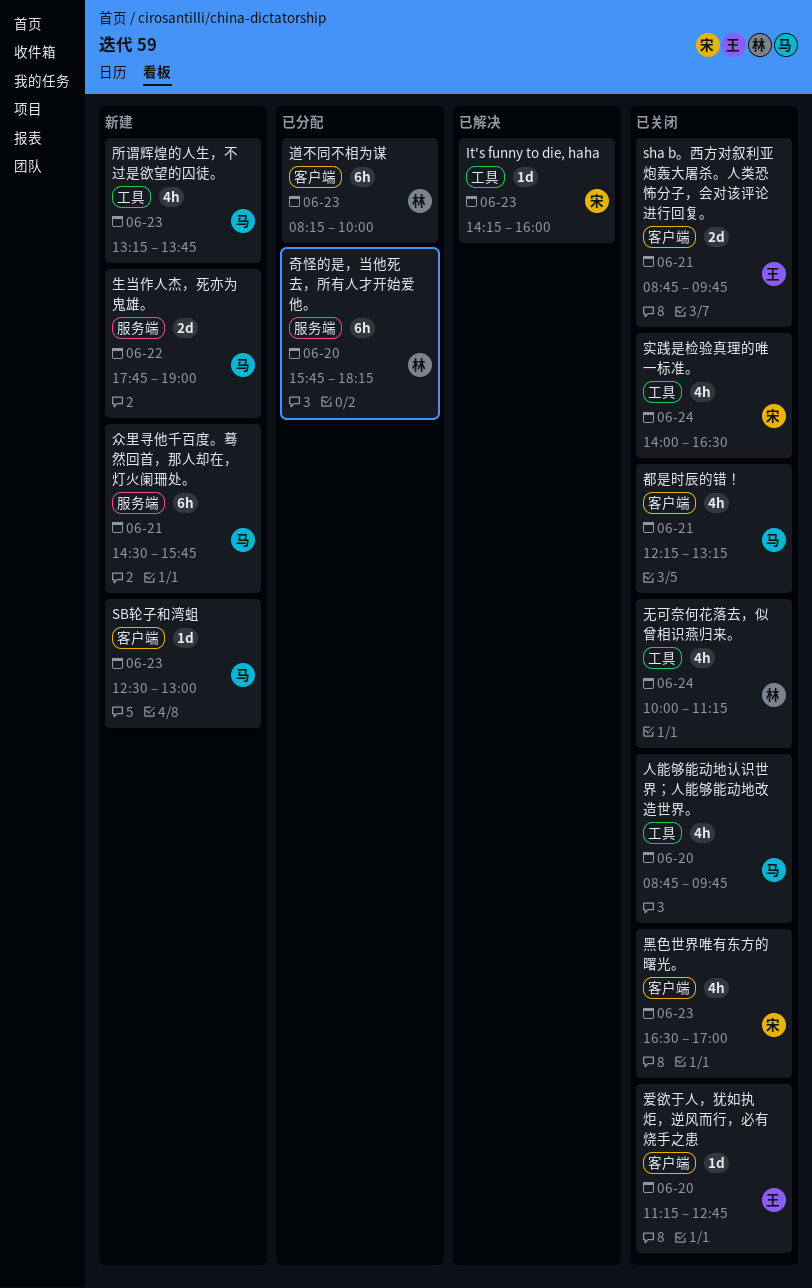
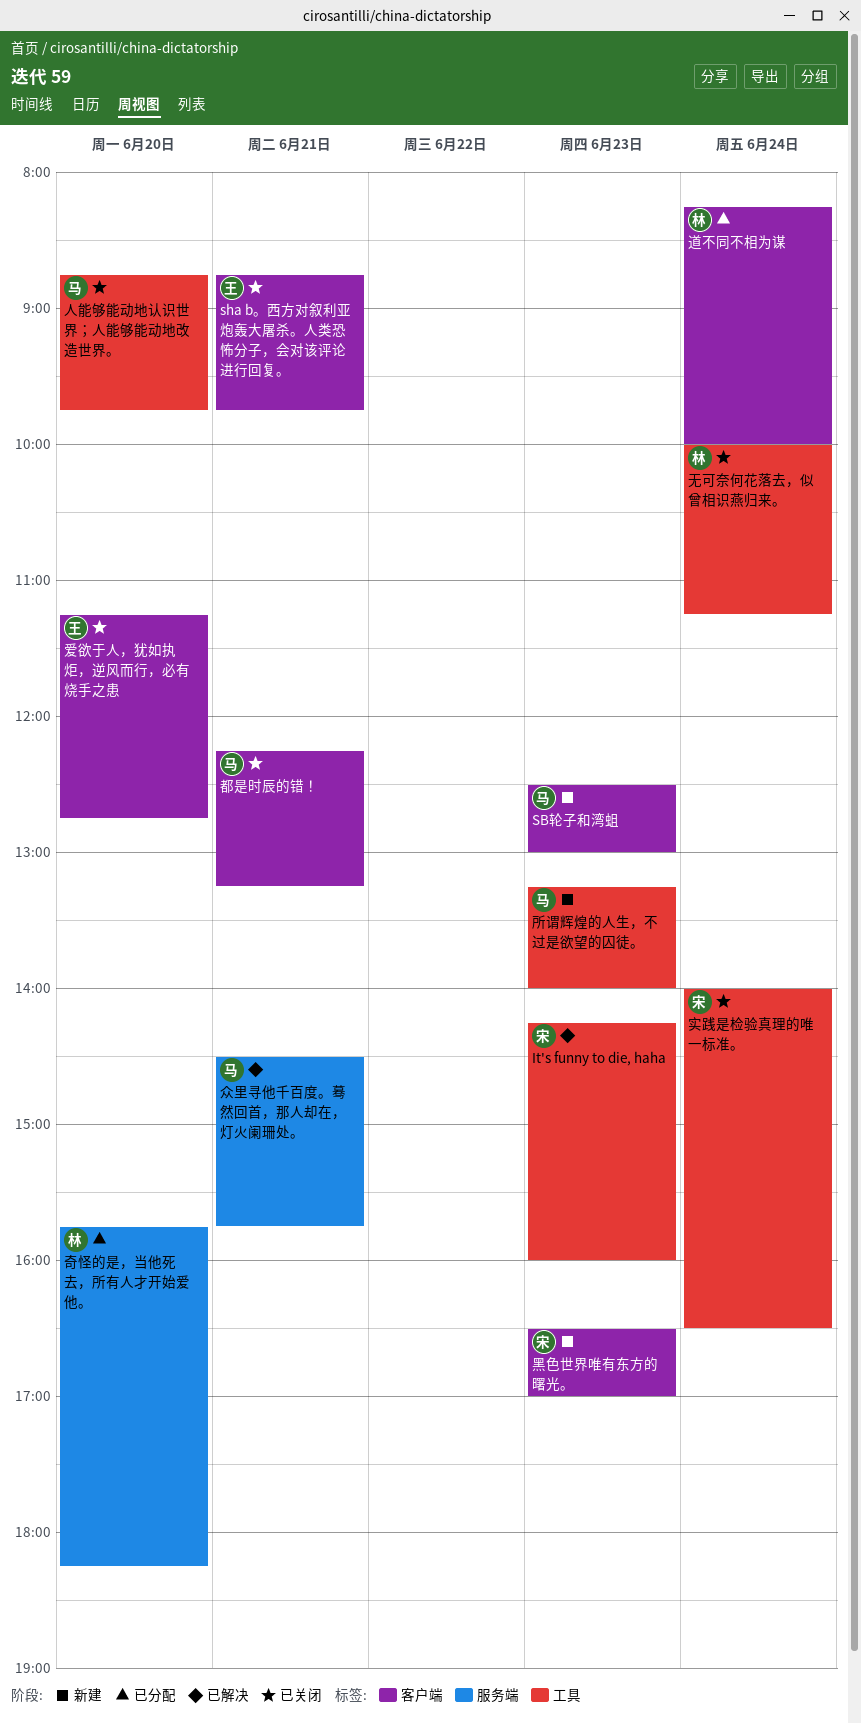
众里寻他千百度。蓦然回首，那人却在，灯火阑珊处。, status: 新建 -> 已解决
所谓辉煌的人生，不过是欲望的囚徒。, ends: 13:45 -> 14:00
生当作人杰，死亦为鬼雄。: present -> none
道不同不相为谋, day: Jun 23 -> Jun 24
黑色世界唯有东方的曙光。, status: 已关闭 -> 新建

